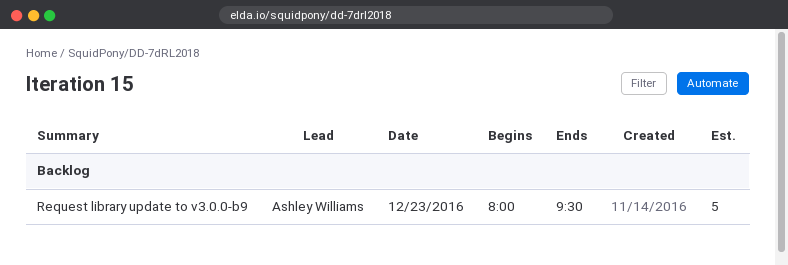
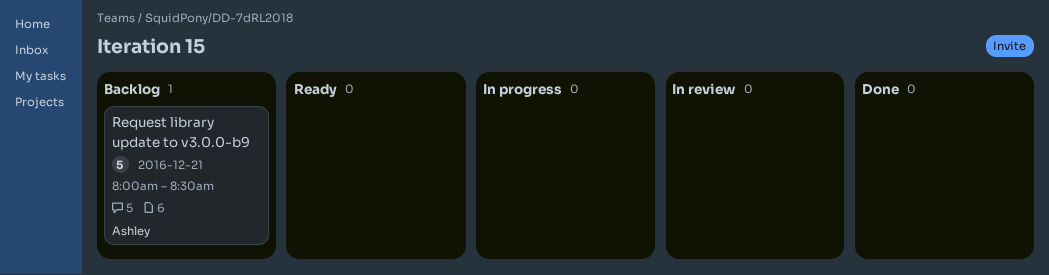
Request library update to v3.0.0-b9, day: Dec 23 -> Dec 21
Request library update to v3.0.0-b9, ends: 09:30 -> 08:30

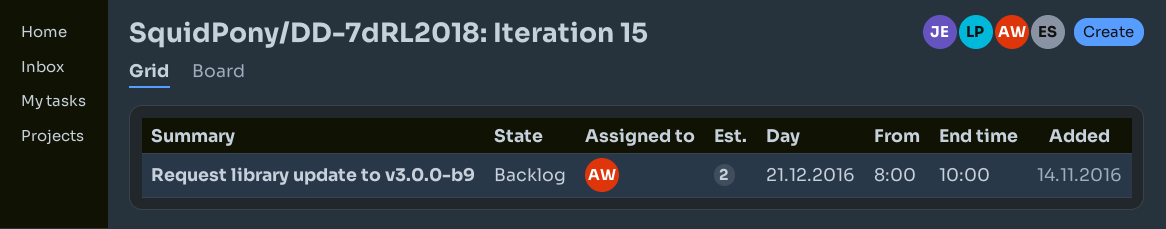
Request library update to v3.0.0-b9, estimate: 5 -> 2
Request library update to v3.0.0-b9, ends: 08:30 -> 10:00

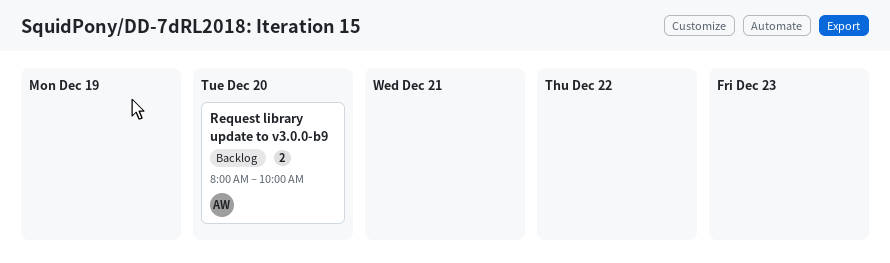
Request library update to v3.0.0-b9, day: Dec 21 -> Dec 20

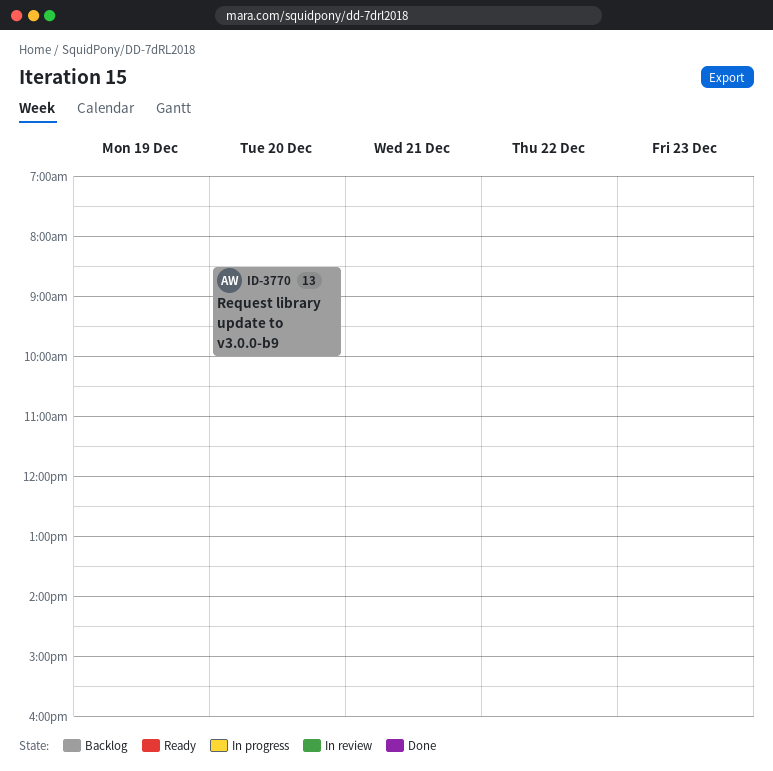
Request library update to v3.0.0-b9, estimate: 2 -> 13
Request library update to v3.0.0-b9, begins: 08:00 -> 08:30

